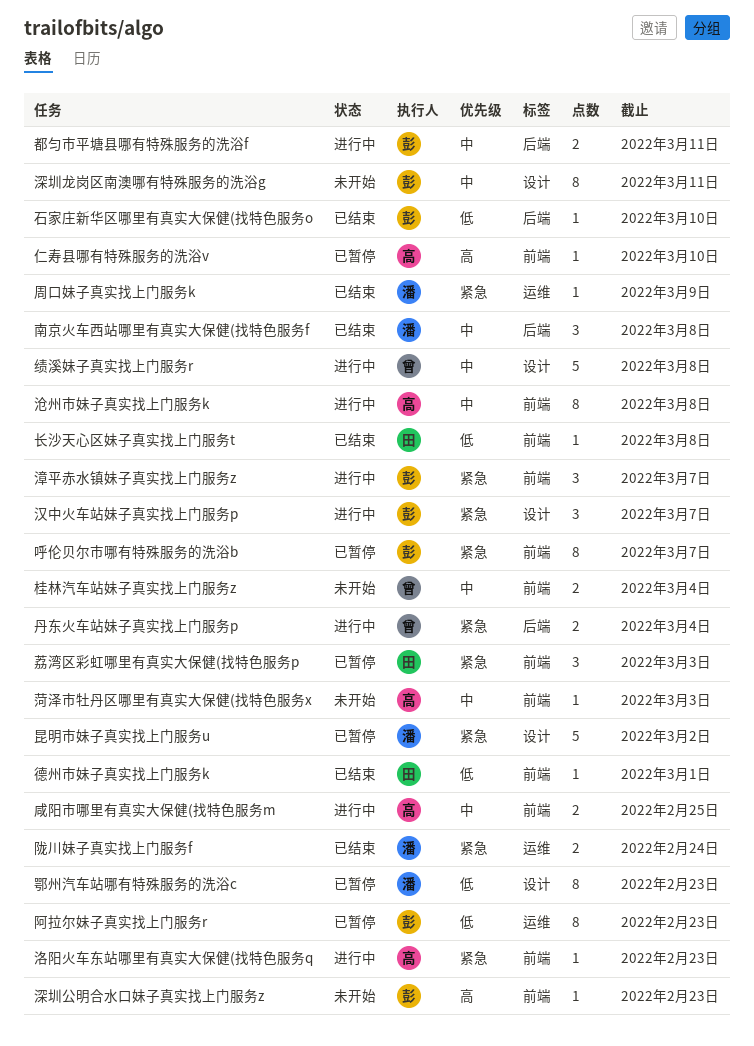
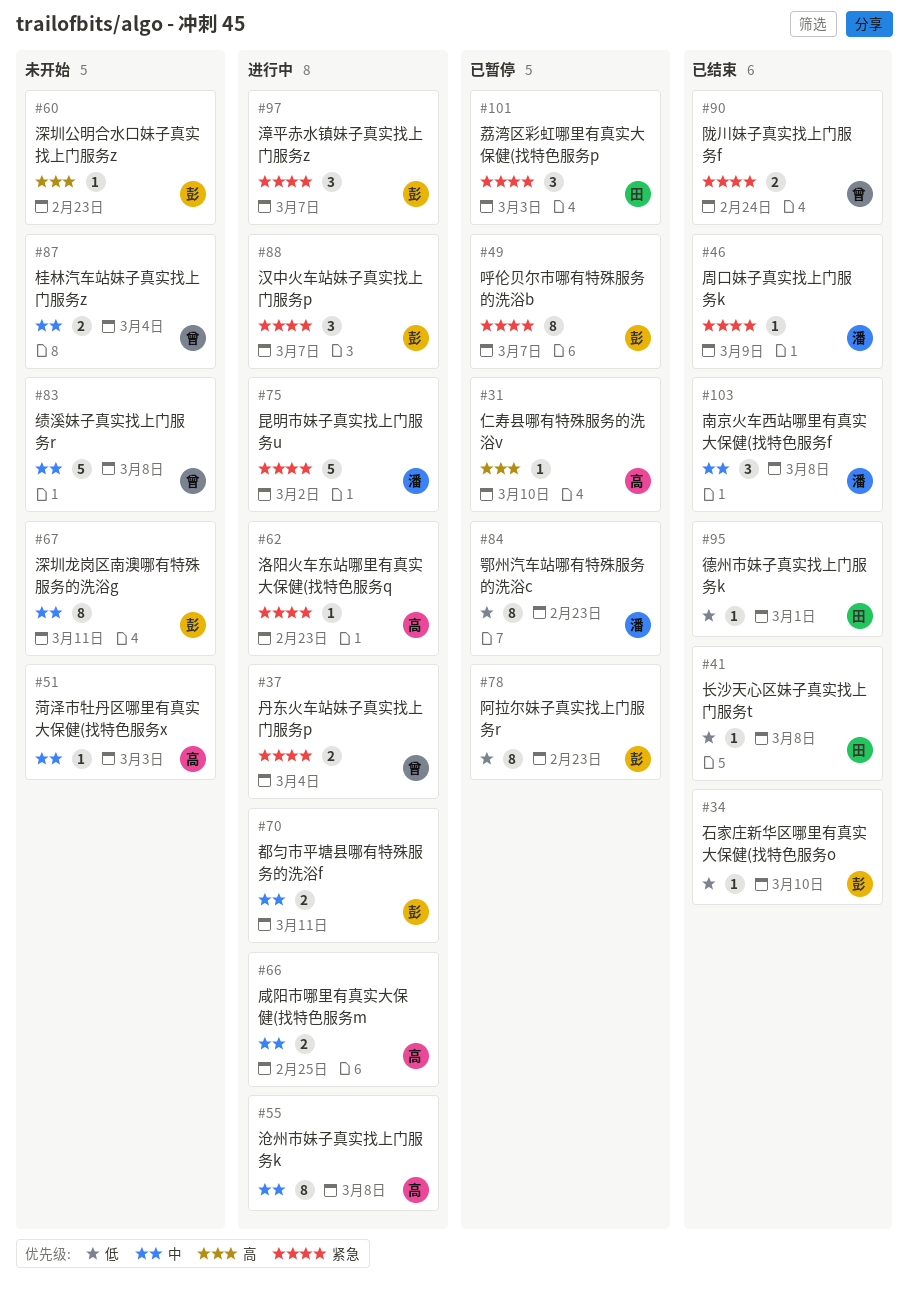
昆明市妹子真实找上门服务u, status: 已暂停 -> 进行中
绩溪妹子真实找上门服务r, status: 进行中 -> 未开始
陇川妹子真实找上门服务f, owner: 潘 -> 曾

